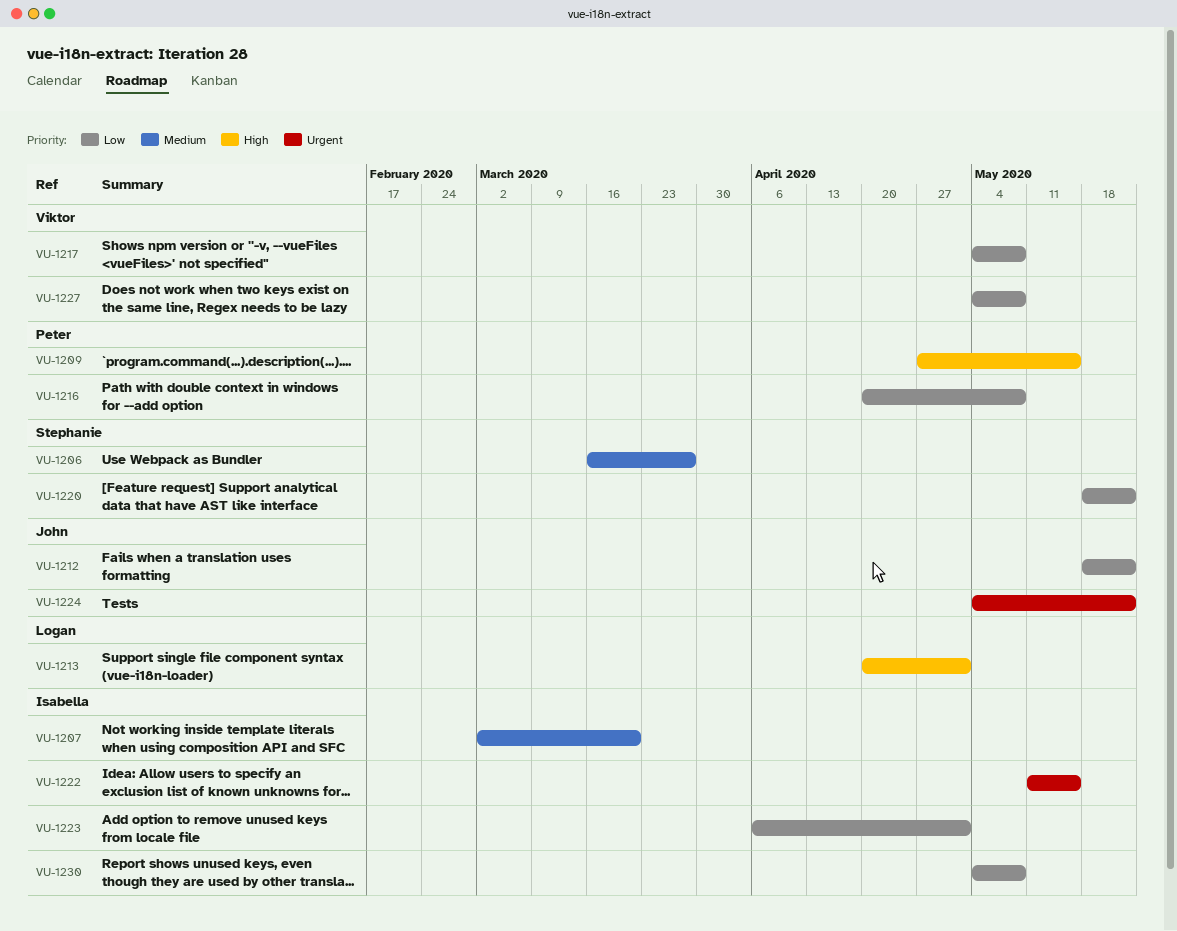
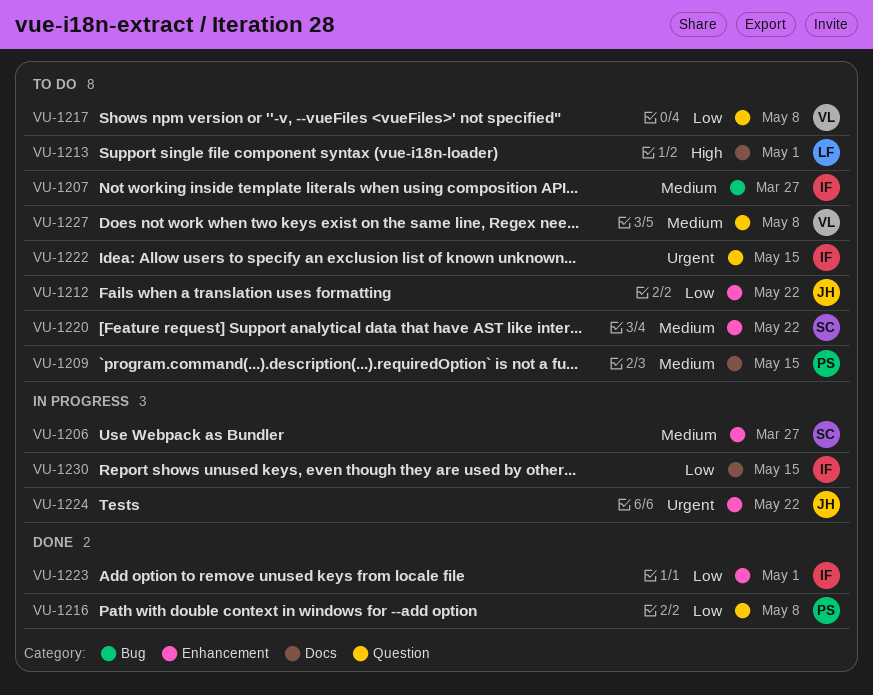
VU-1207, due: Mar 20 -> Mar 27
VU-1209, priority: High -> Medium
VU-1220, priority: Low -> Medium
VU-1227, priority: Low -> Medium
VU-1230, due: May 8 -> May 15

